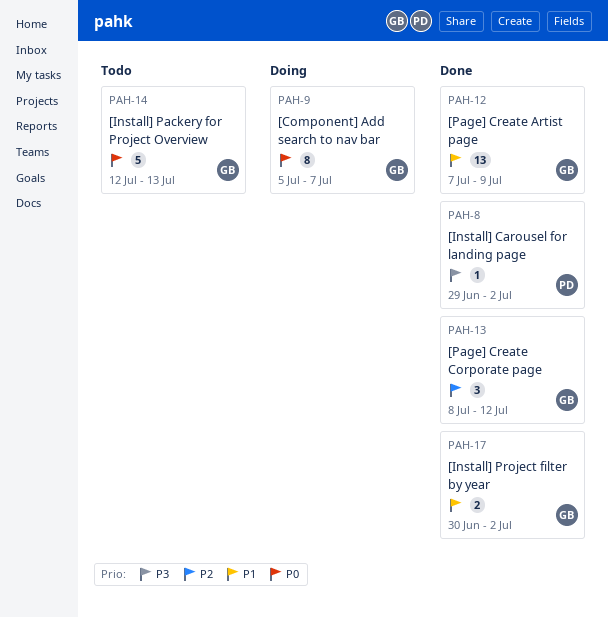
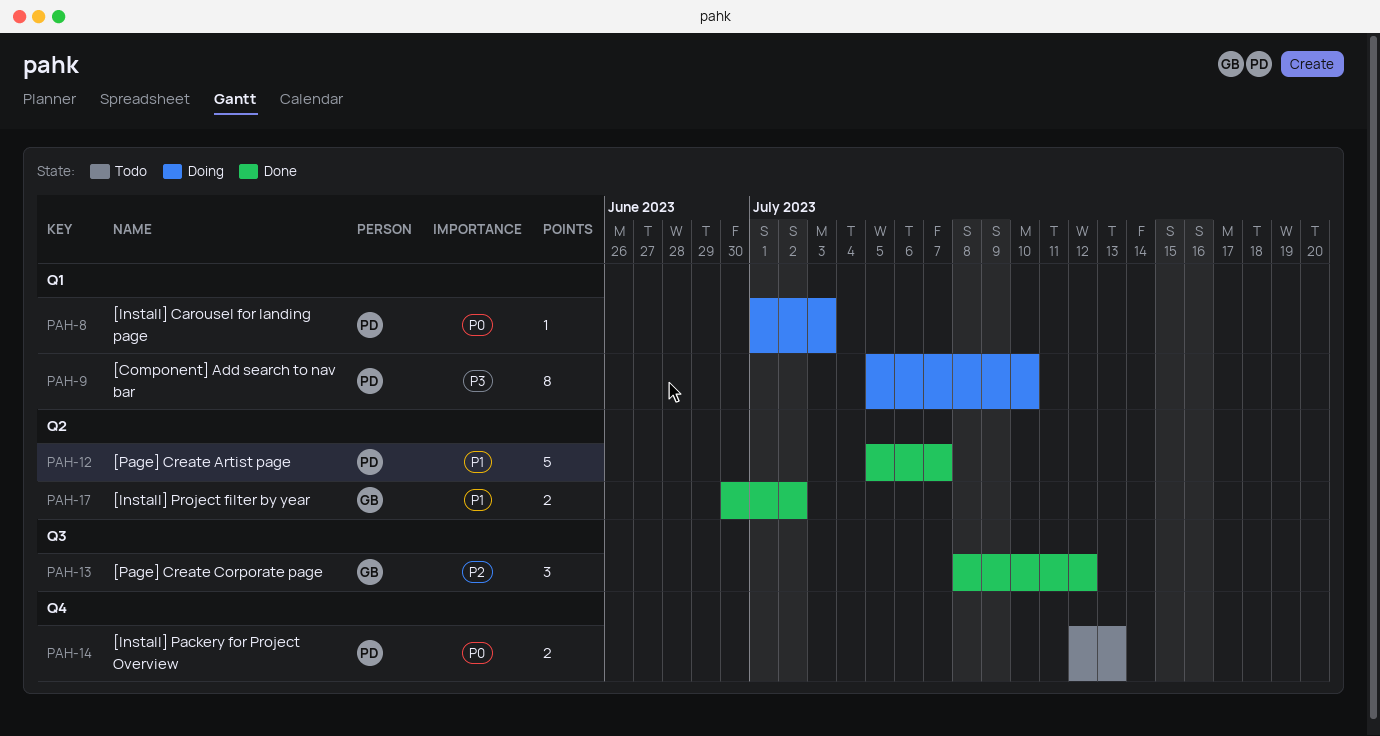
PAH-8, status: Done -> Doing
PAH-8, priority: P3 -> P0
PAH-8, start: Jun 29 -> Jul 1
PAH-8, due: Jul 2 -> Jul 3
PAH-9, owner: GB -> PD
PAH-9, priority: P0 -> P3
PAH-9, due: Jul 7 -> Jul 10
PAH-12, owner: GB -> PD
PAH-12, estimate: 13 -> 5
PAH-12, start: Jul 7 -> Jul 5
PAH-12, due: Jul 9 -> Jul 7
PAH-14, owner: GB -> PD
PAH-14, estimate: 5 -> 2

